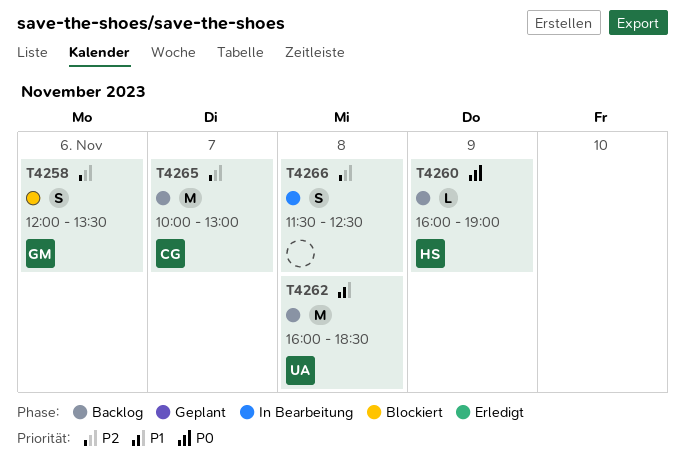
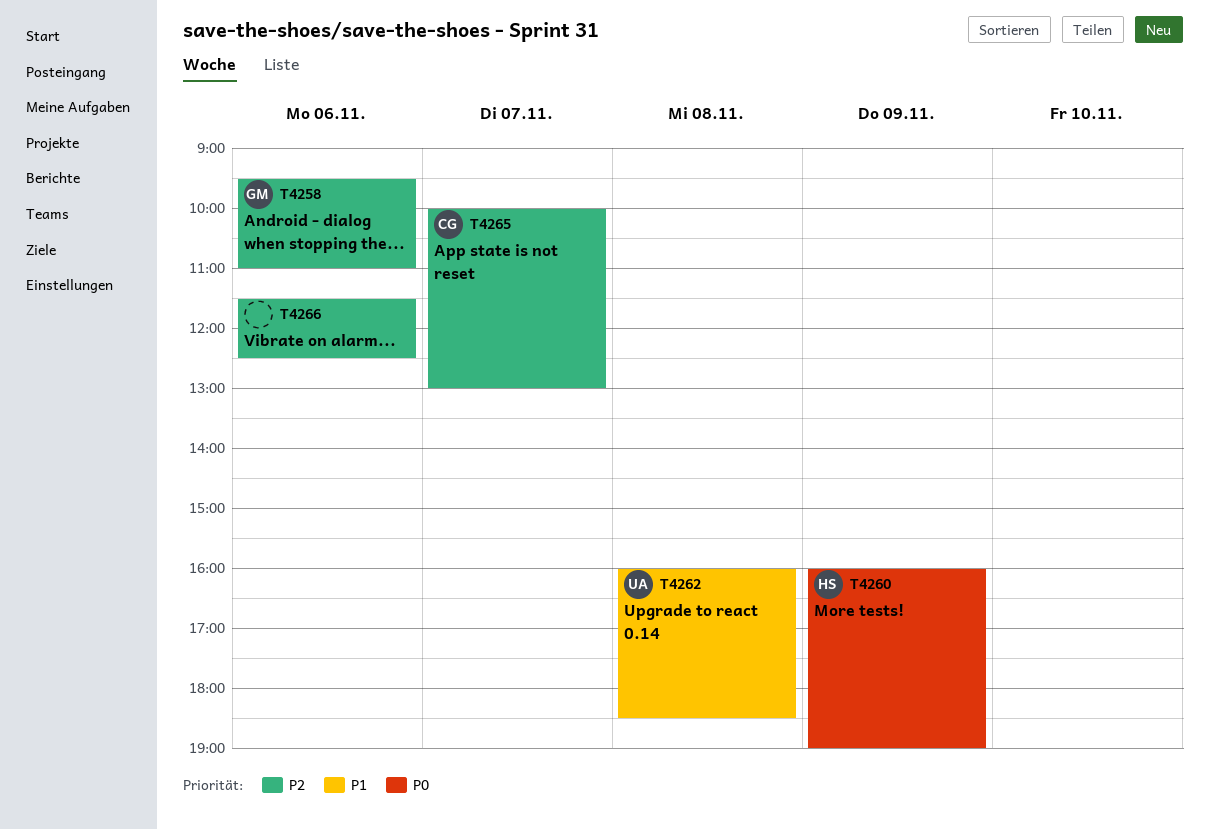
T4258, begins: 12:00 -> 09:30
T4258, ends: 13:30 -> 11:00
T4266, day: Nov 8 -> Nov 6

